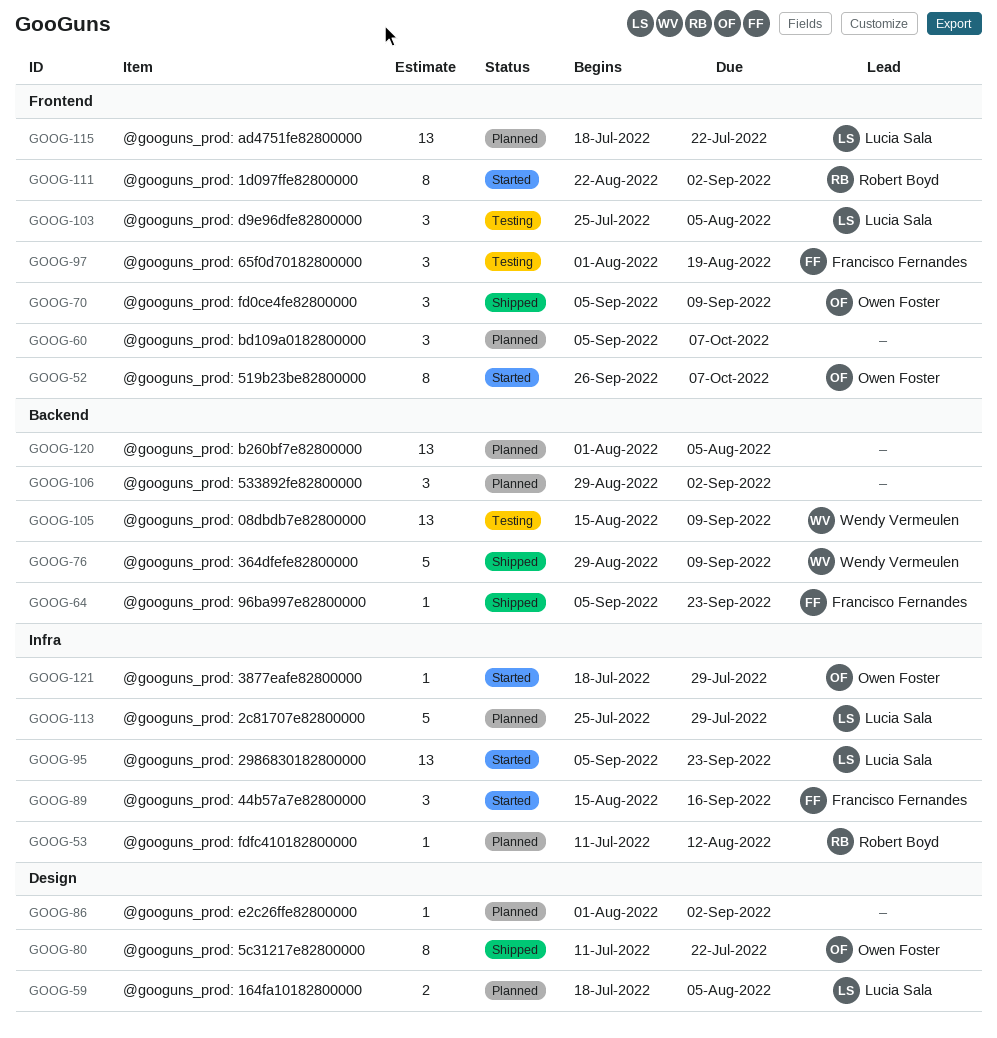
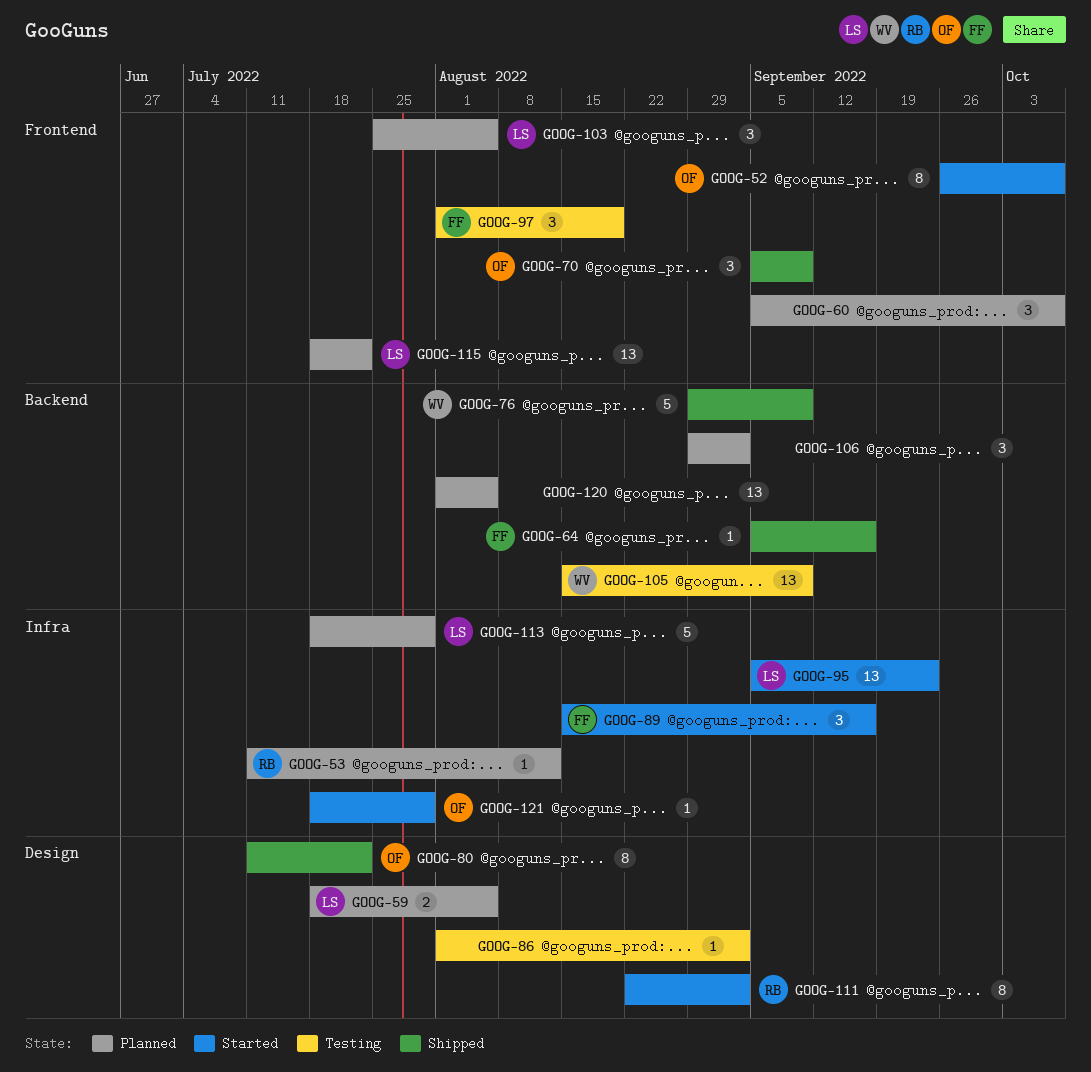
GOOG-64, due: Sep 23 -> Sep 16
GOOG-86, status: Planned -> Testing
GOOG-103, status: Testing -> Planned
GOOG-111, label: Frontend -> Design
GOOG-113, start: Jul 25 -> Jul 18

